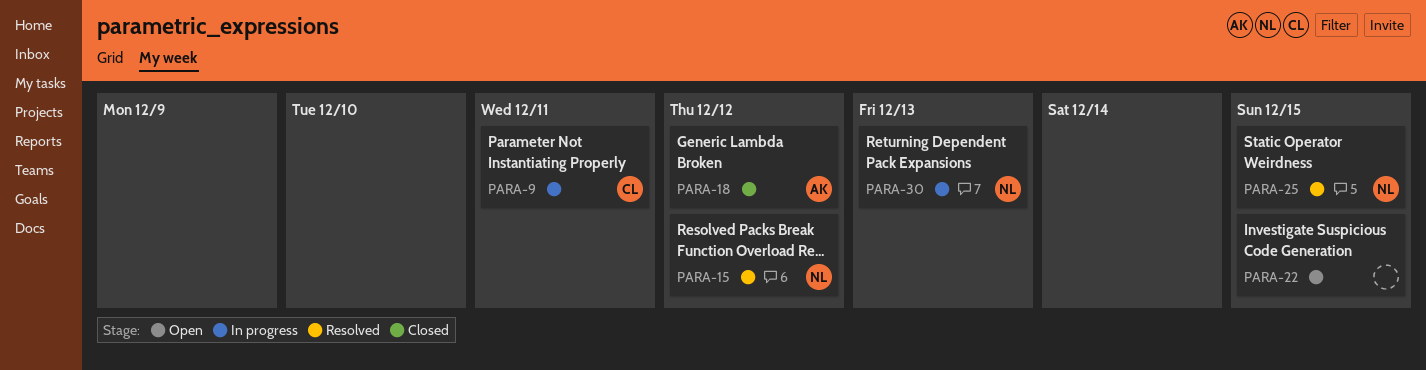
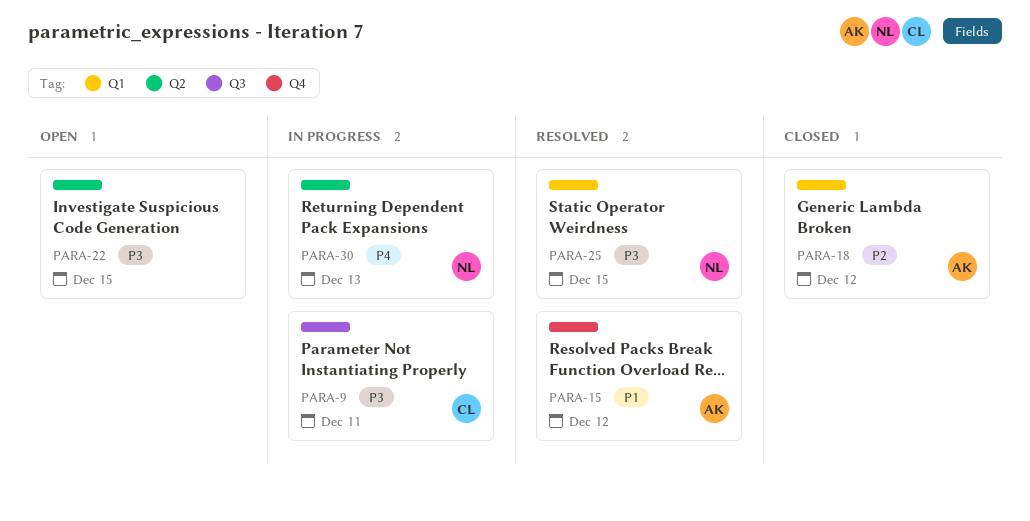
PARA-15, owner: NL -> AK

